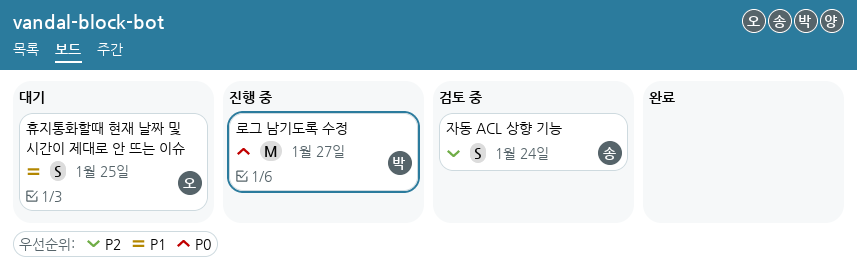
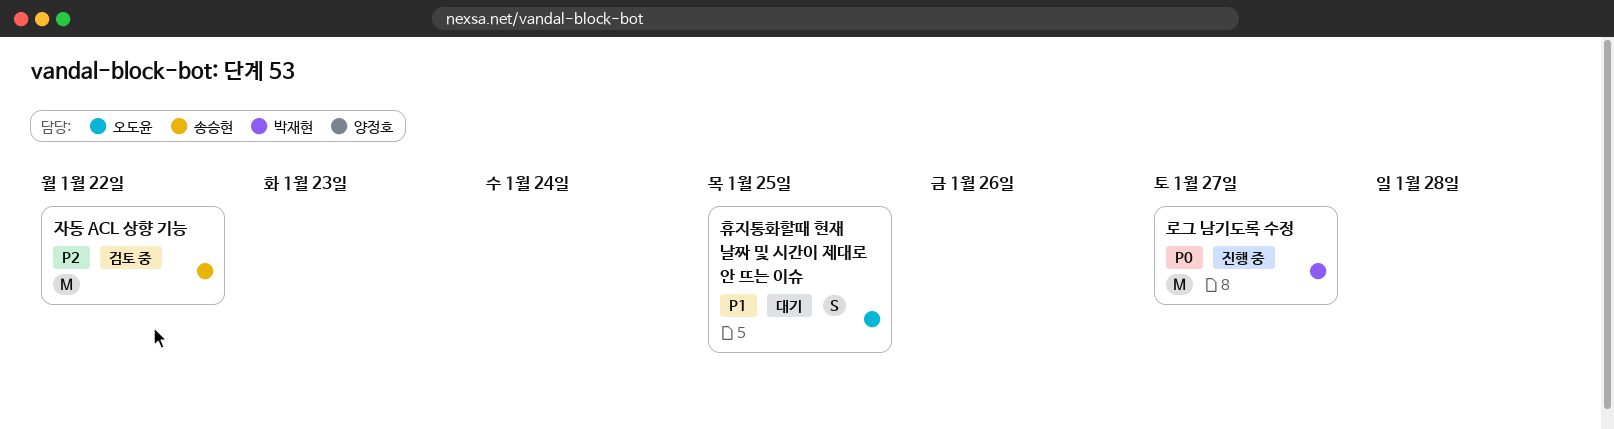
자동 ACL 상향 기능, estimate: S -> M
자동 ACL 상향 기능, due: Jan 24 -> Jan 22

